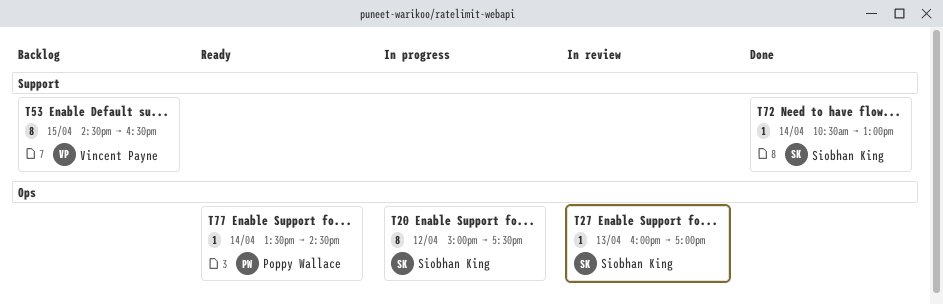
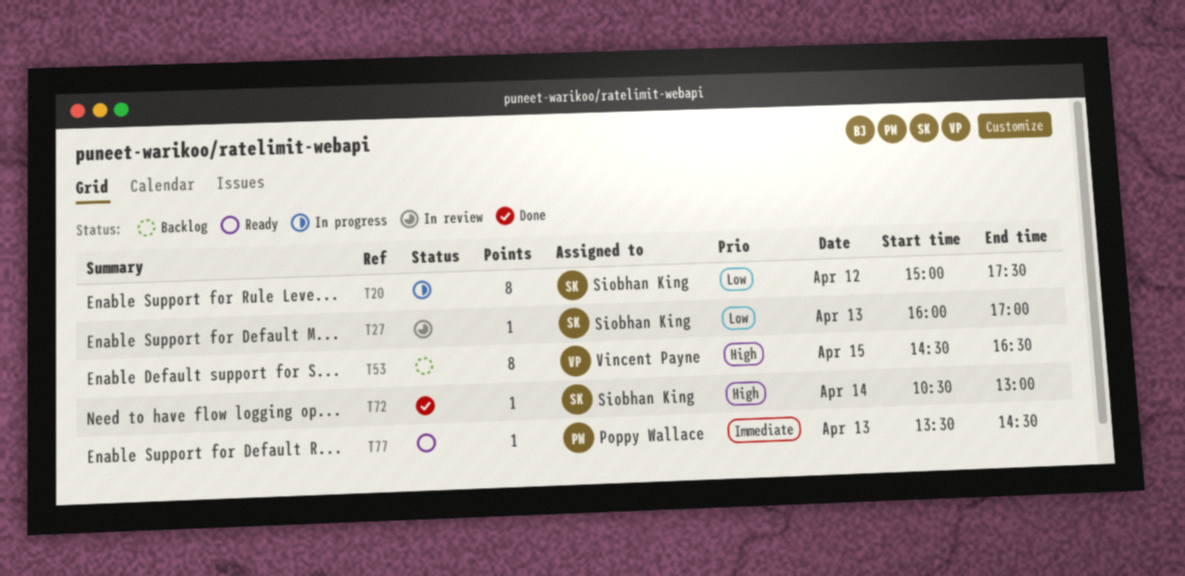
T77, day: Apr 14 -> Apr 13

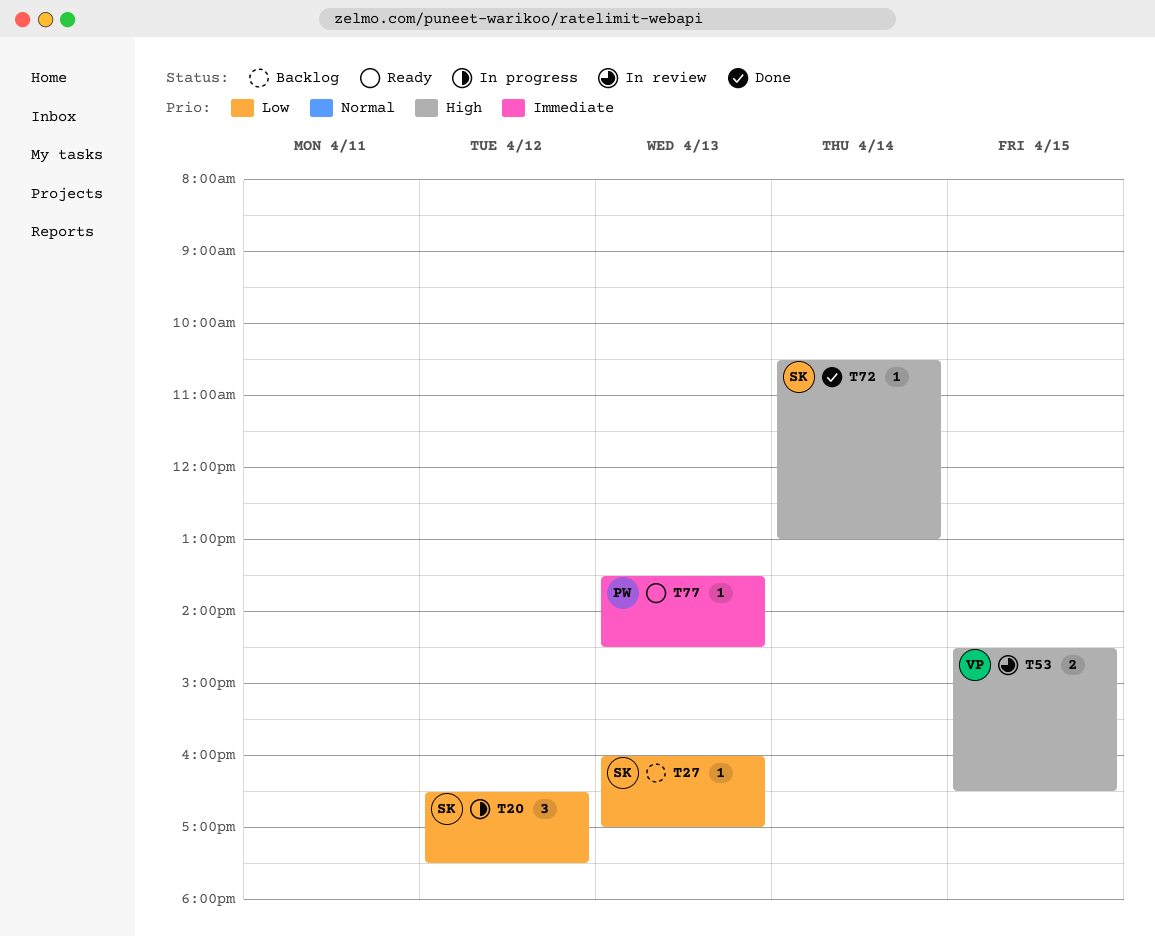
T20, estimate: 8 -> 3
T20, begins: 15:00 -> 16:30
T27, status: In review -> Backlog
T53, status: Backlog -> In review
T53, estimate: 8 -> 2

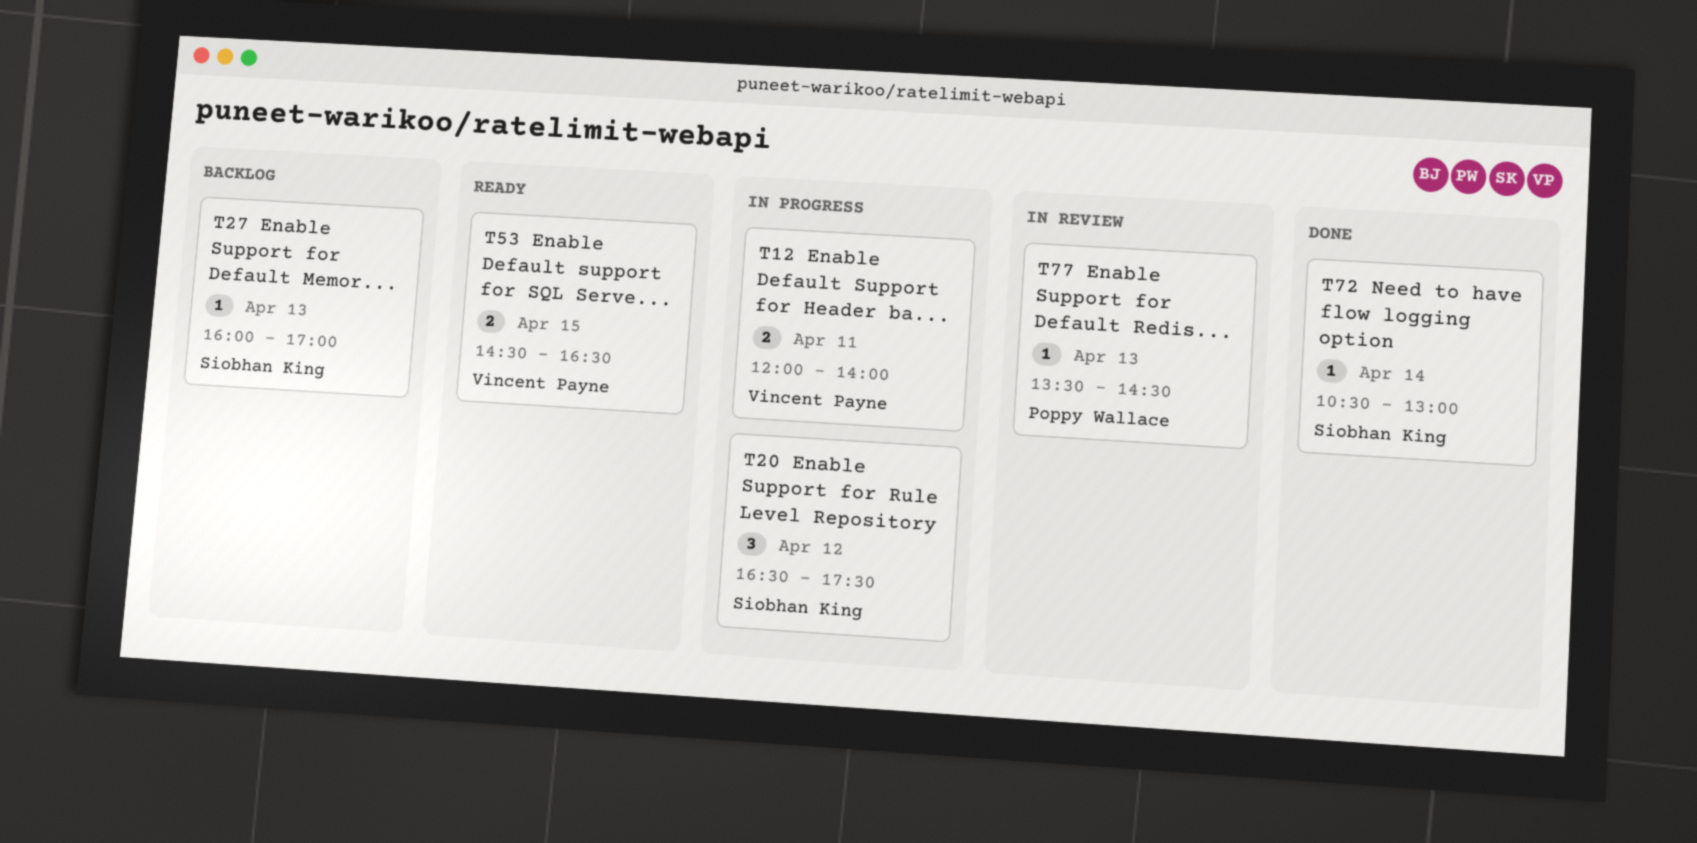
T12: none -> present
T53, status: In review -> Ready
T77, status: Ready -> In review

